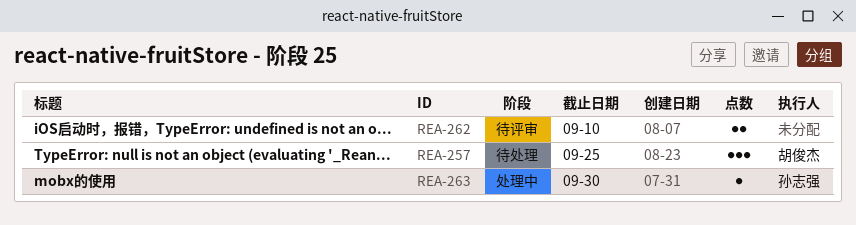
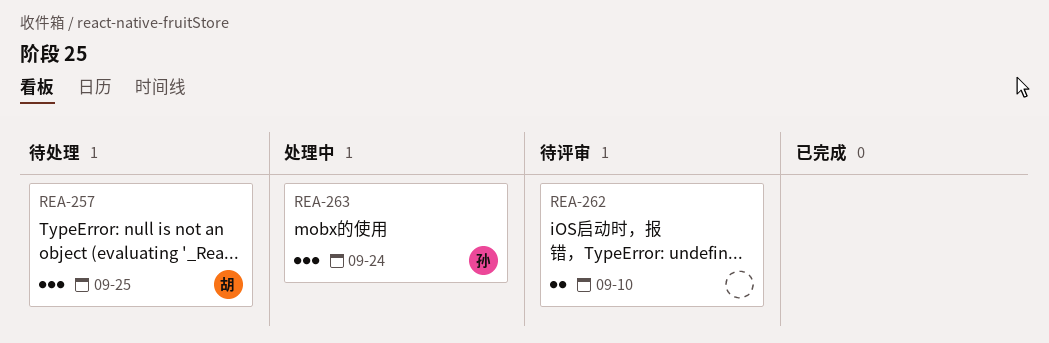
REA-263, estimate: 1 -> 3
REA-263, due: Sep 30 -> Sep 24

